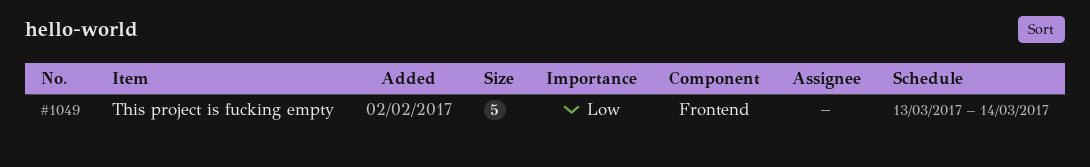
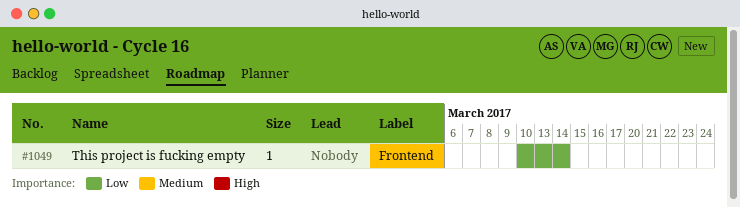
#1049, estimate: 5 -> 1
#1049, start: Mar 13 -> Mar 10

